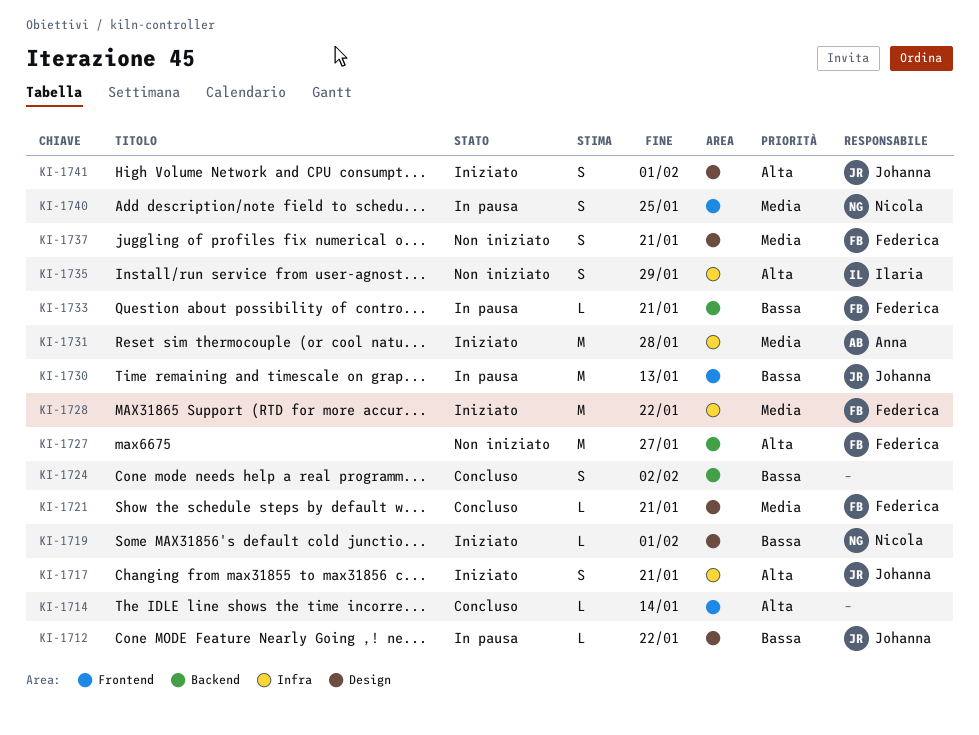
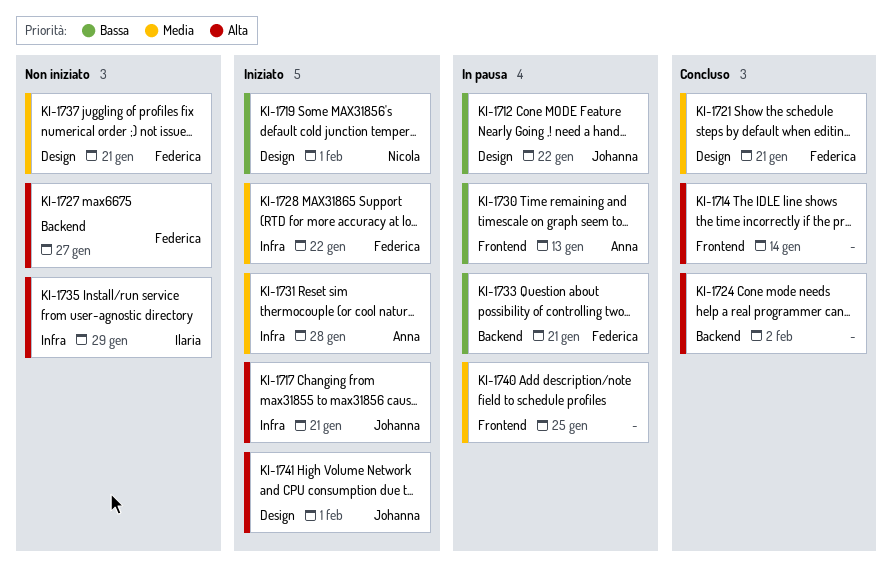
KI-1724, priority: Bassa -> Alta
KI-1730, owner: Johanna -> Anna
KI-1740, owner: Nicola -> none

